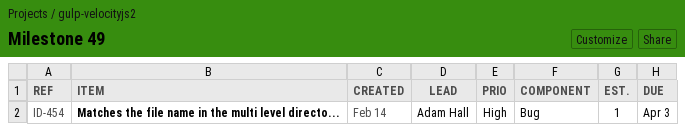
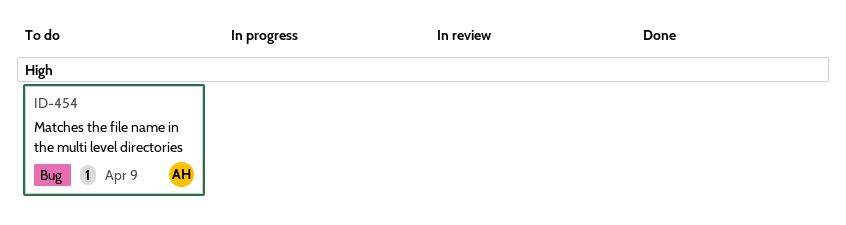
ID-454, due: Apr 3 -> Apr 9

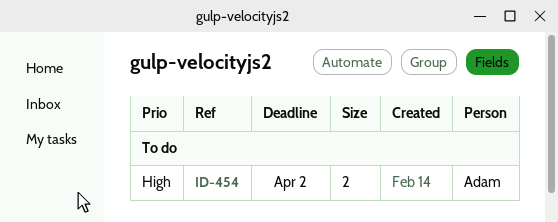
ID-454, estimate: 1 -> 2
ID-454, due: Apr 9 -> Apr 2

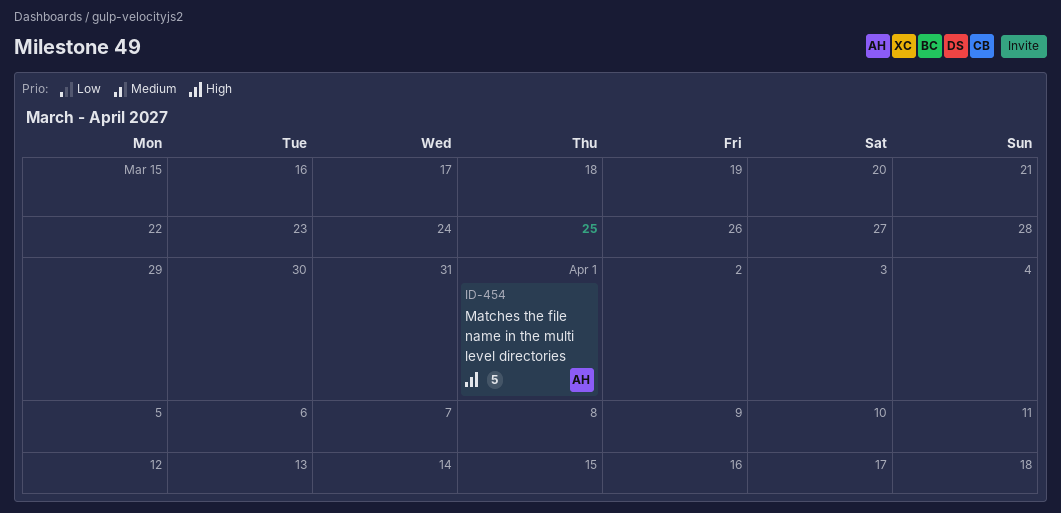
ID-454, estimate: 2 -> 5
ID-454, due: Apr 2 -> Apr 1

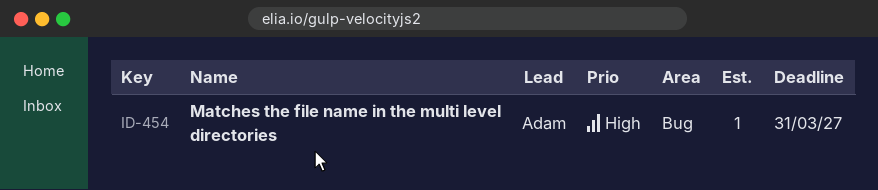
ID-454, estimate: 5 -> 1
ID-454, due: Apr 1 -> Mar 31

